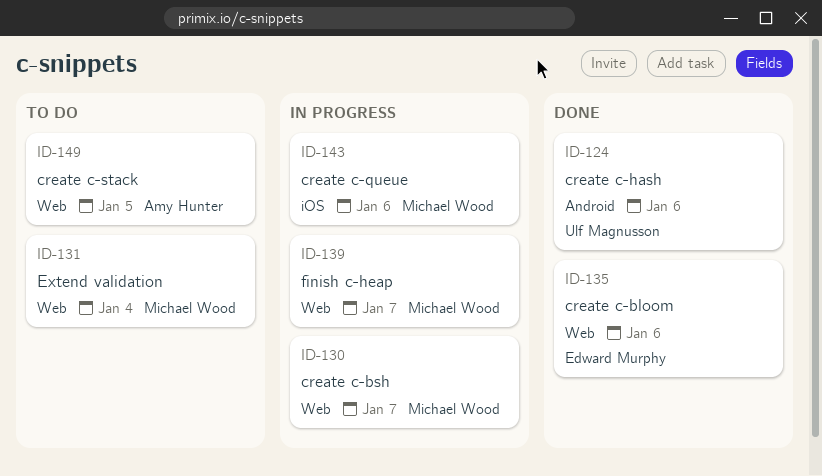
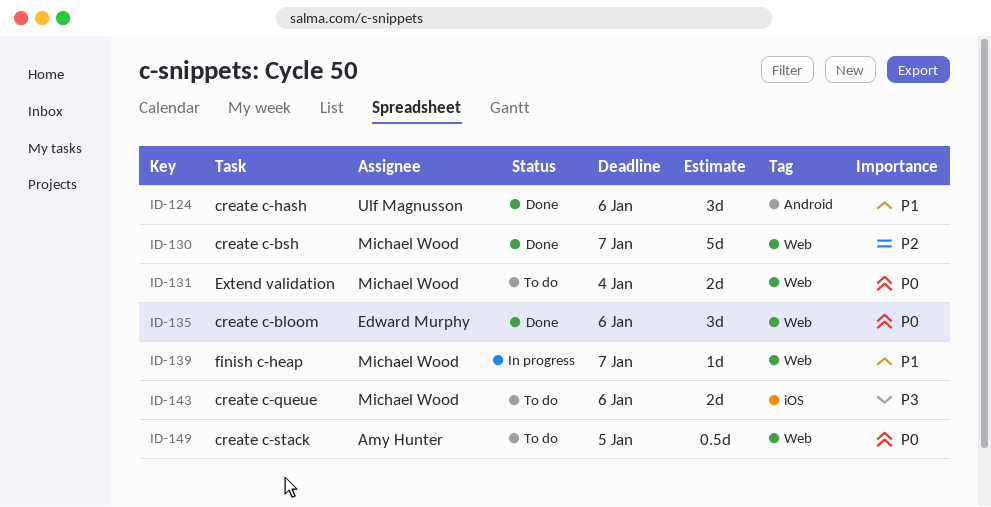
ID-130, status: In progress -> Done
ID-143, status: In progress -> To do

